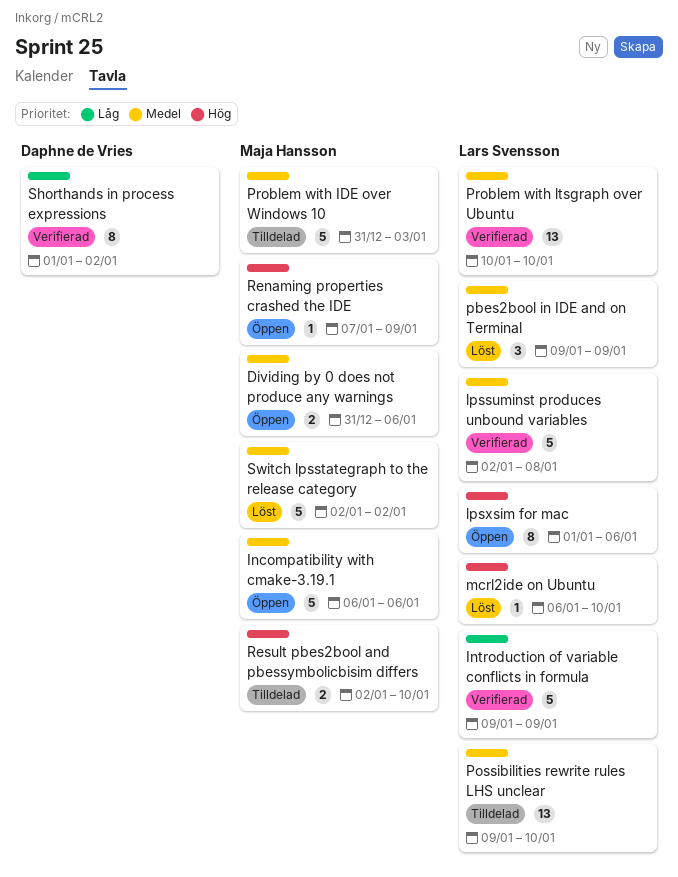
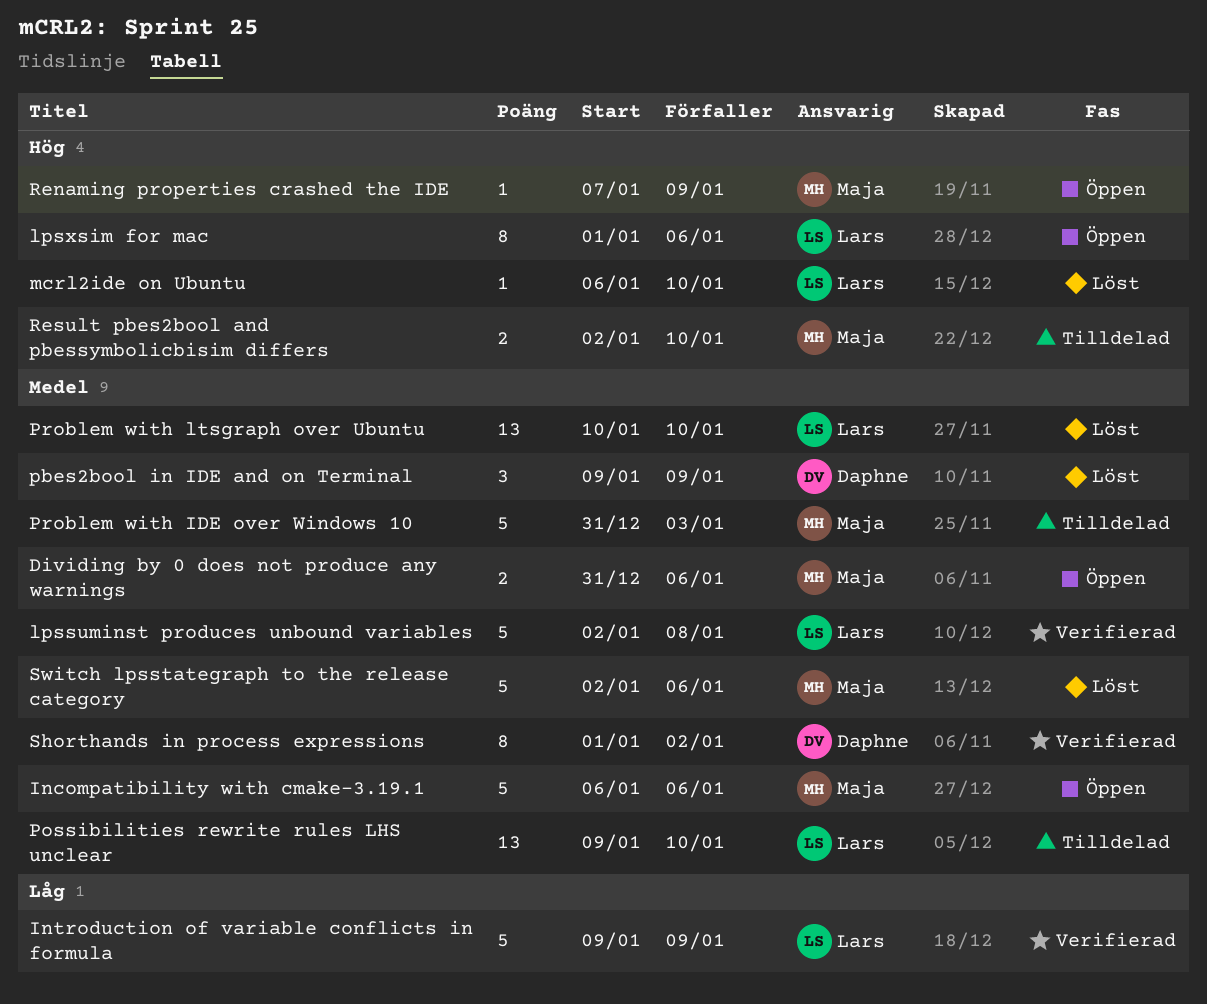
pbes2bool in IDE and on Terminal, owner: Lars Svensson -> Daphne de Vries
Problem with ltsgraph over Ubuntu, status: Verifierad -> Löst
Shorthands in process expressions, priority: Låg -> Medel
Switch lpsstategraph to the release category, due: Jan 2 -> Jan 6

